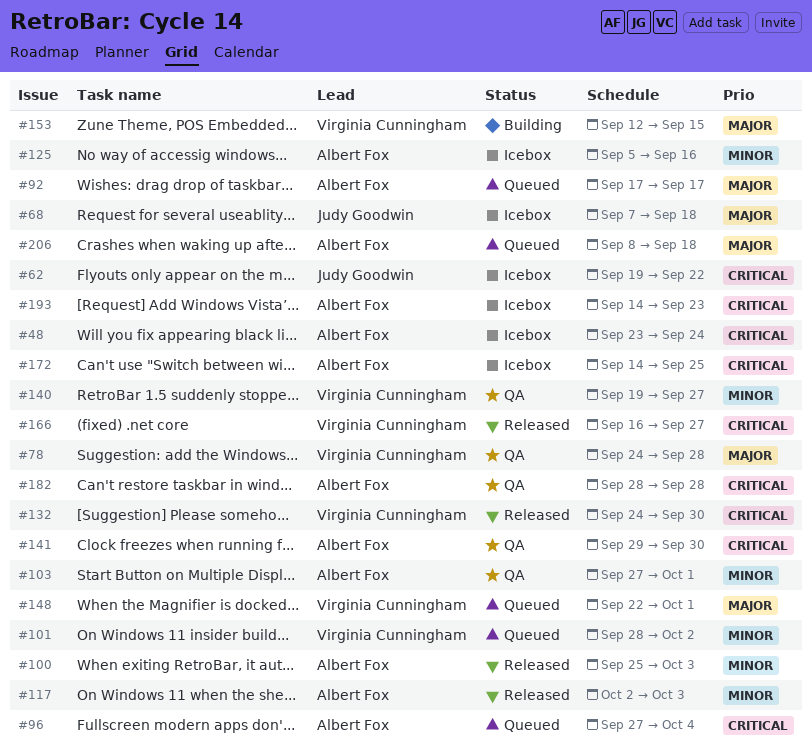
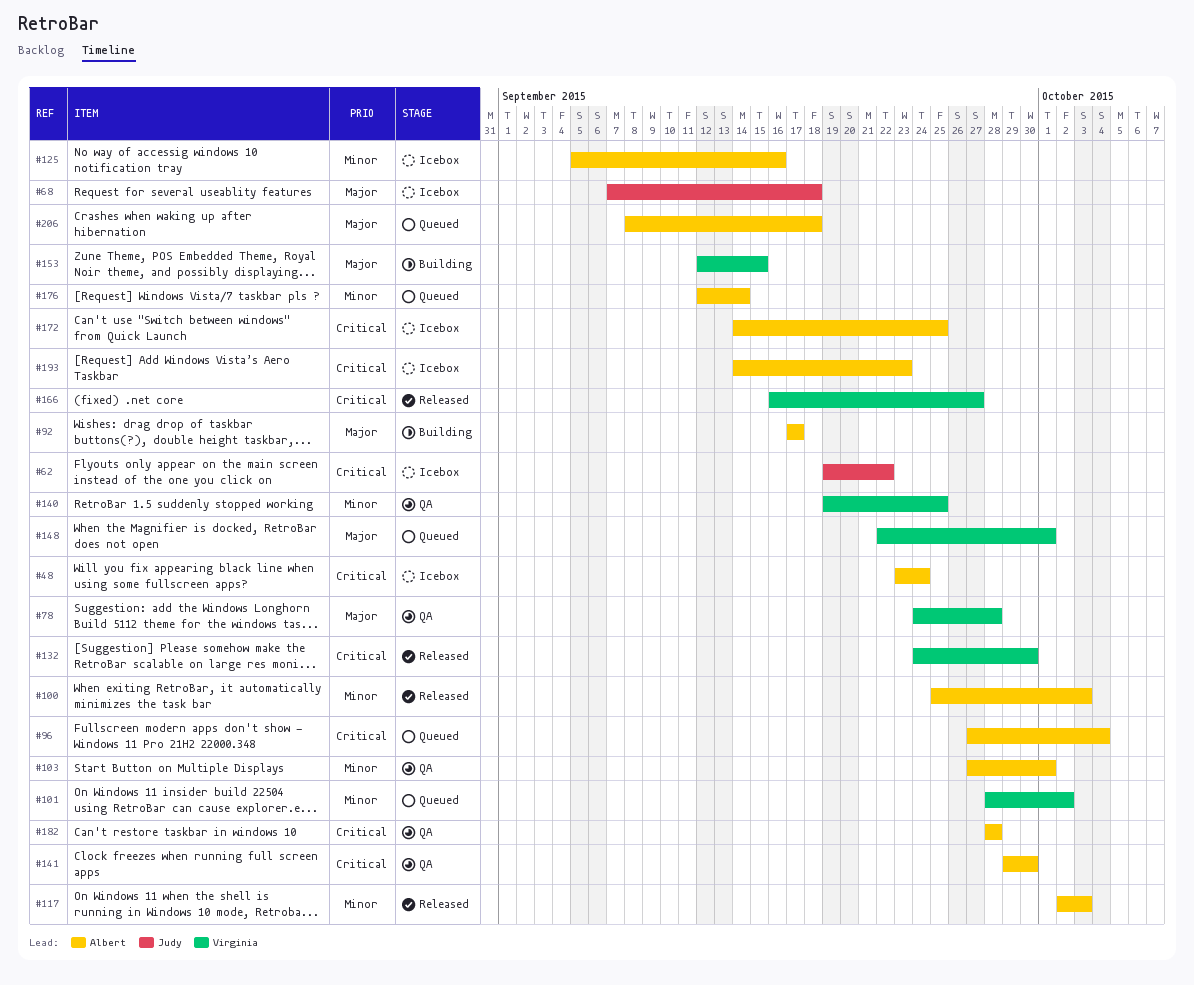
#92, status: Queued -> Building
#140, due: Sep 27 -> Sep 25
#176: none -> present

